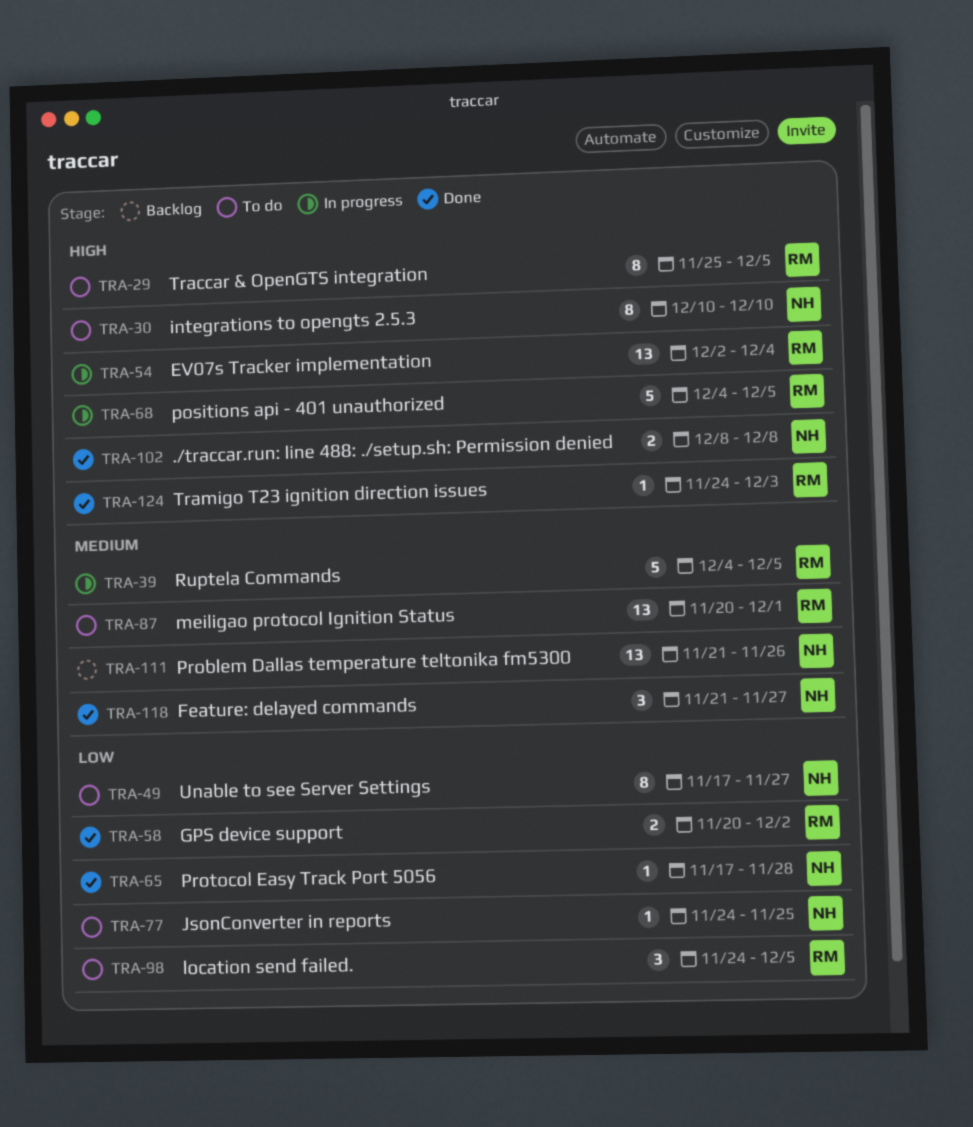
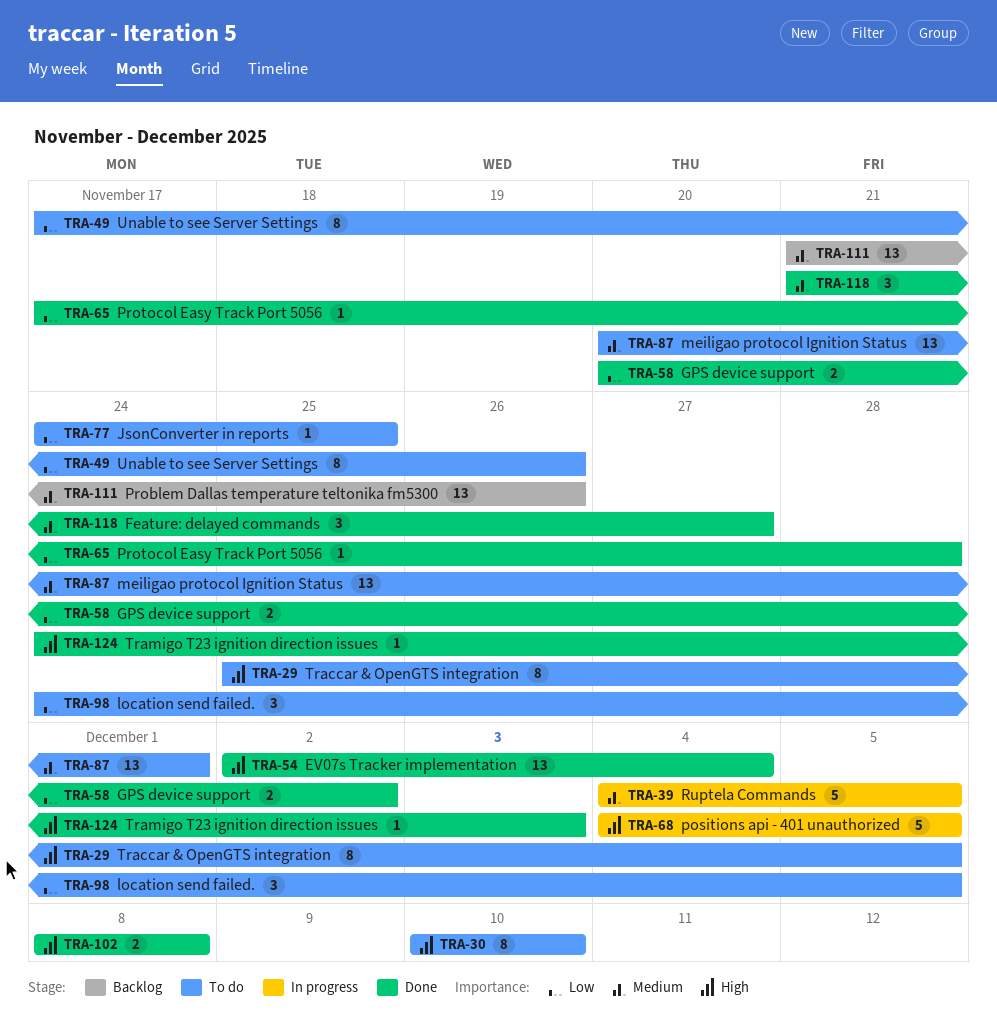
TRA-49, due: Nov 27 -> Nov 26
TRA-54, status: In progress -> Done

